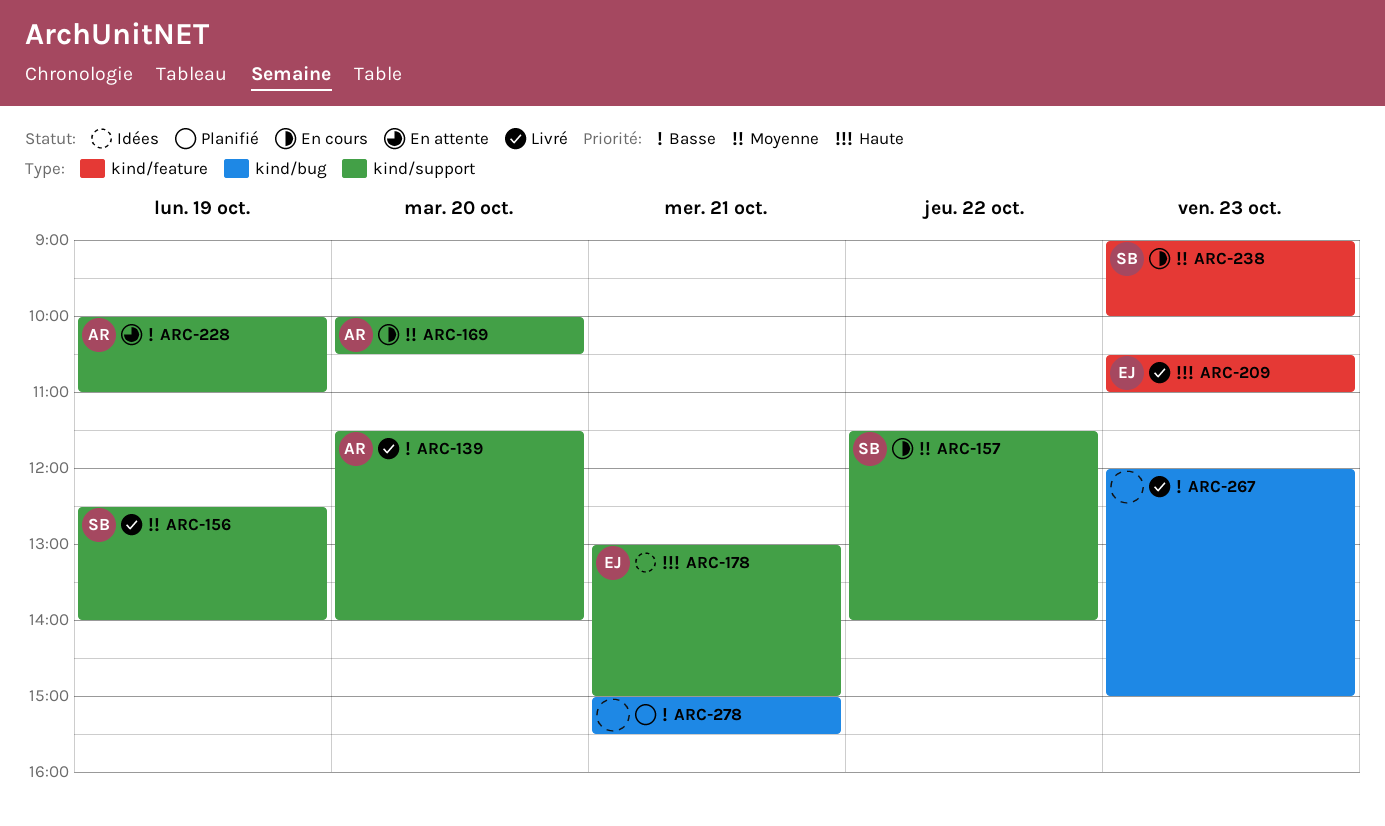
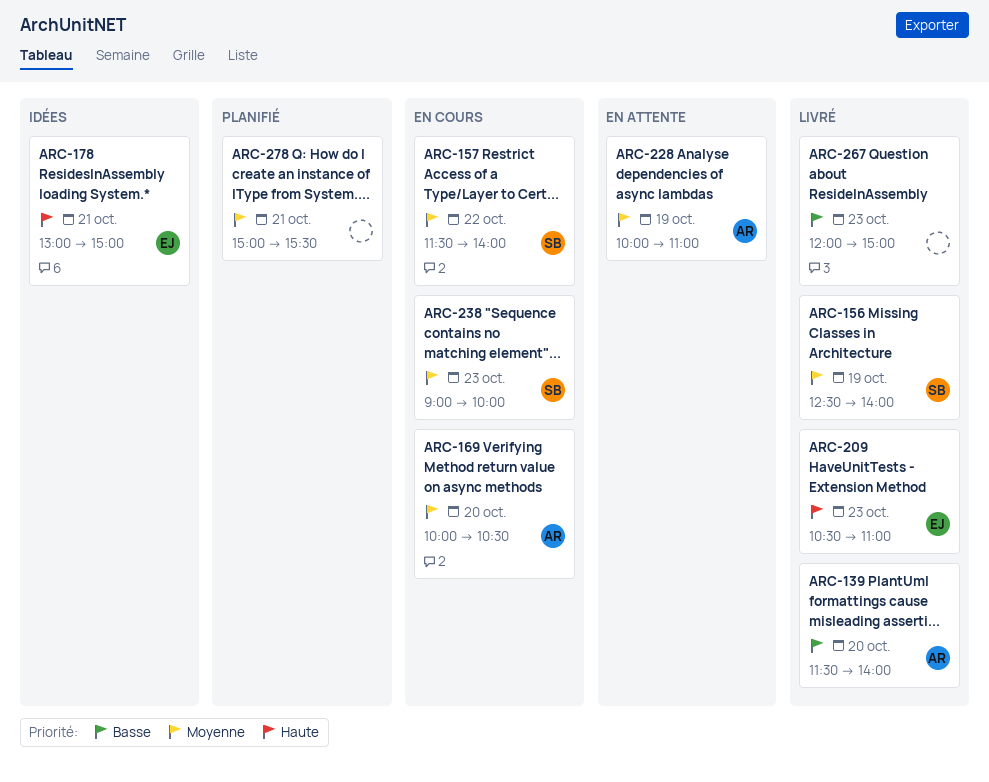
ARC-228, priority: Basse -> Moyenne
ARC-278, priority: Basse -> Moyenne

